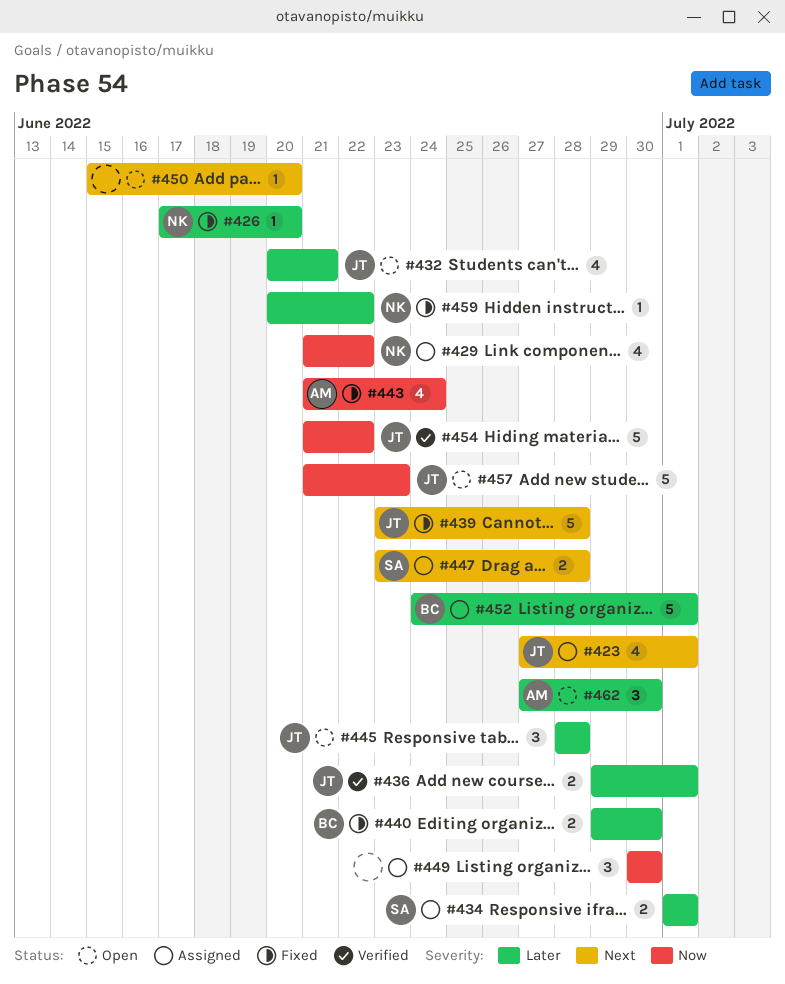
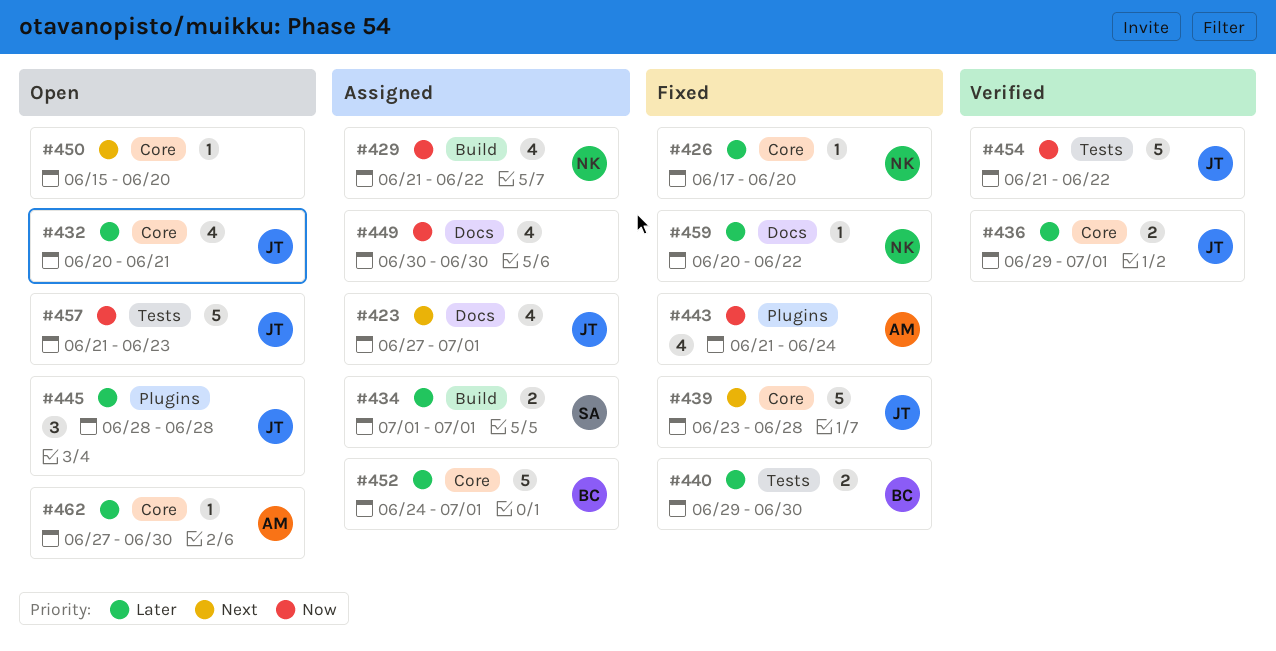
#447: present -> none
#449, estimate: 3 -> 4
#462, estimate: 3 -> 1

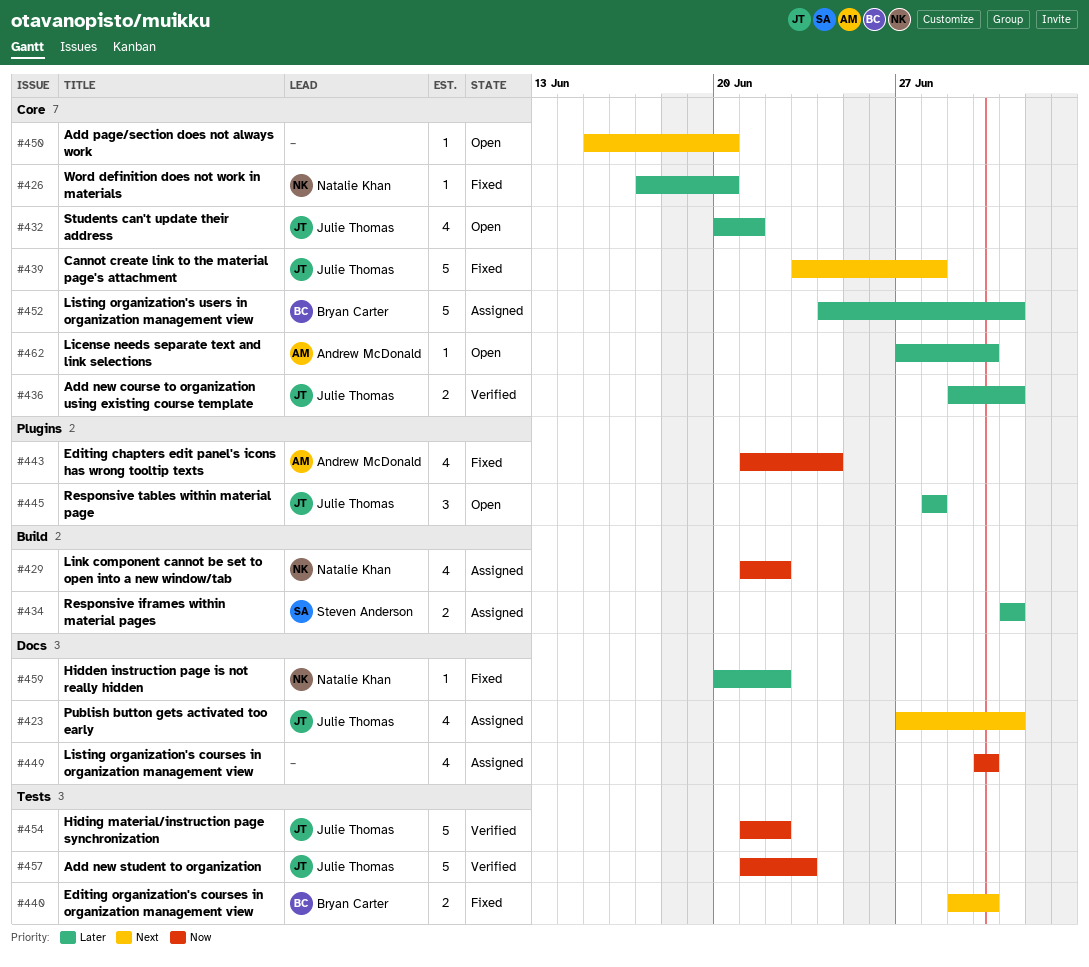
#440, priority: Later -> Next
#457, status: Open -> Verified

